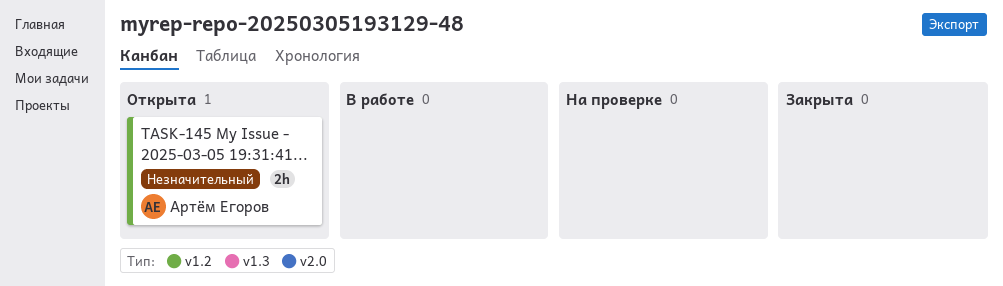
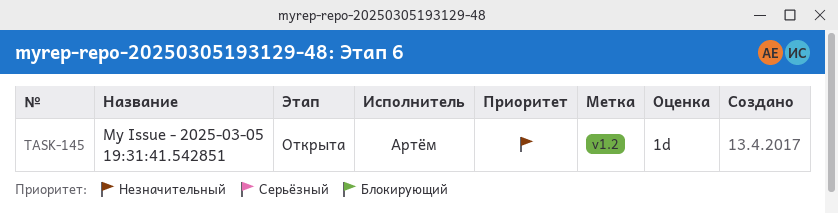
TASK-145, estimate: 2h -> 1d

